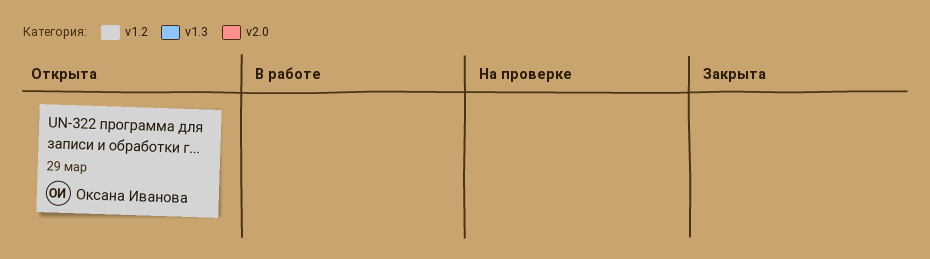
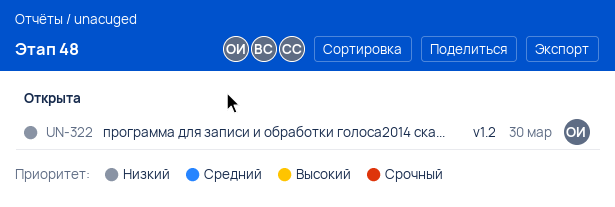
UN-322, due: Mar 29 -> Mar 30

